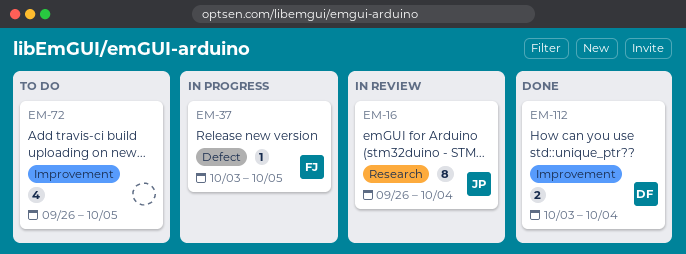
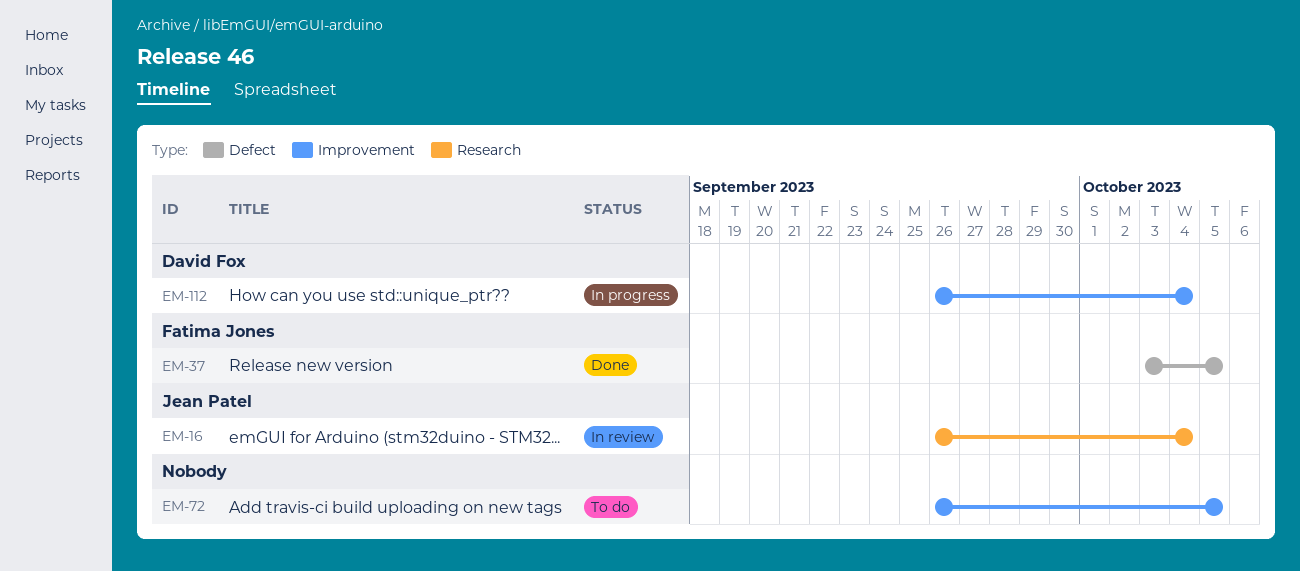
EM-37, status: In progress -> Done
EM-112, status: Done -> In progress
EM-112, start: Oct 3 -> Sep 26

